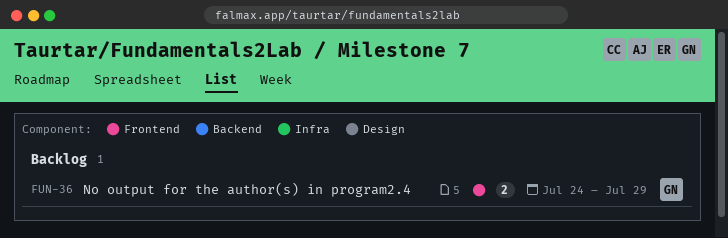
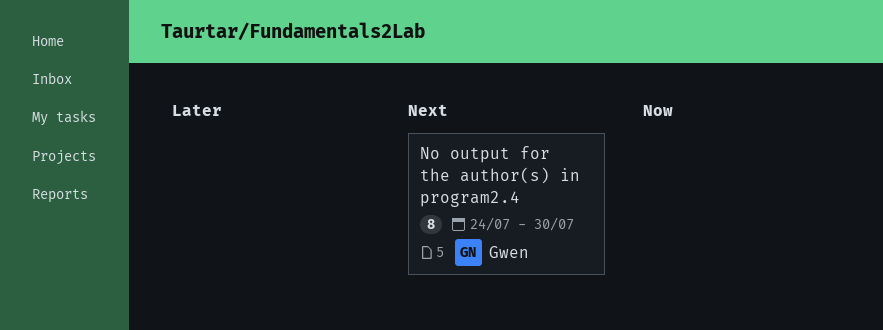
No output for the author(s) in program2.4, estimate: 2 -> 8
No output for the author(s) in program2.4, due: Jul 29 -> Jul 30

